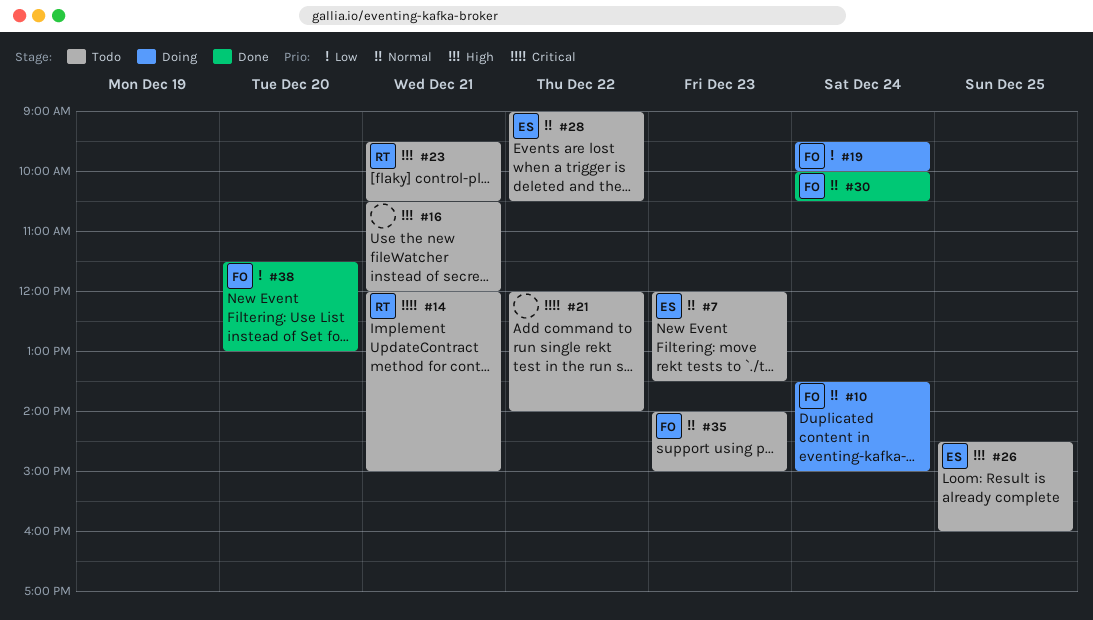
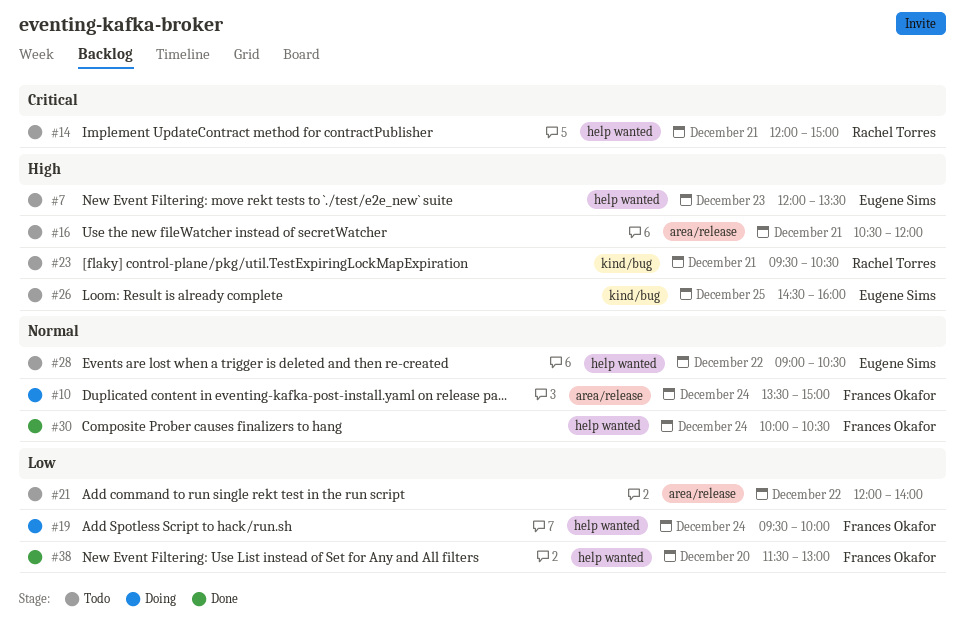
#7, priority: Normal -> High
#21, priority: Critical -> Low
#35: present -> none

